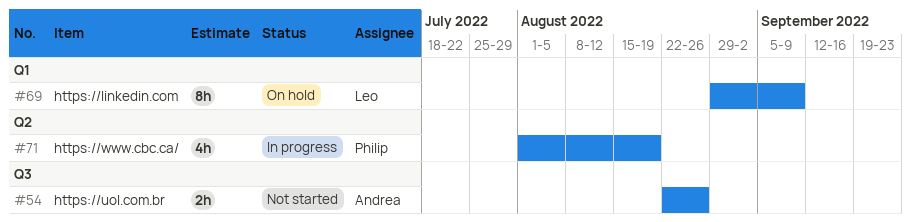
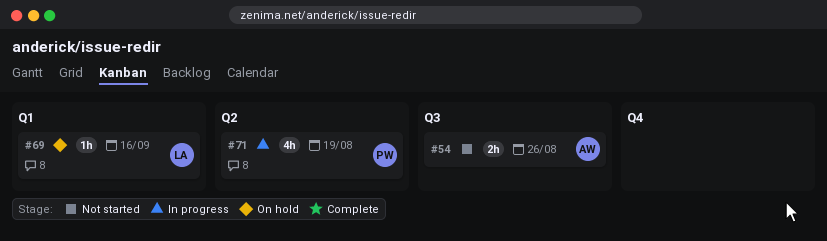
#69, estimate: 8h -> 1h
#69, due: Sep 9 -> Sep 16

